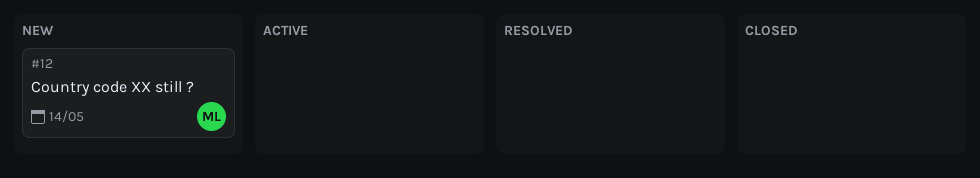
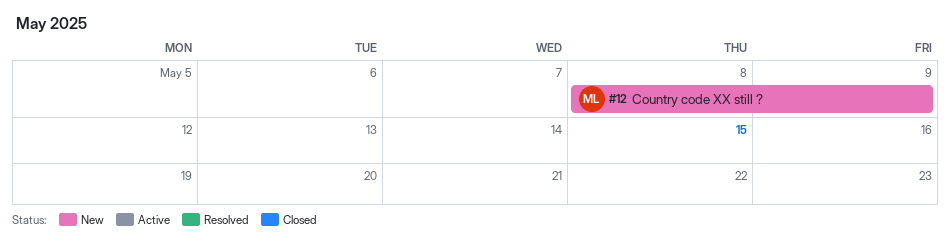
#12, due: May 14 -> May 9

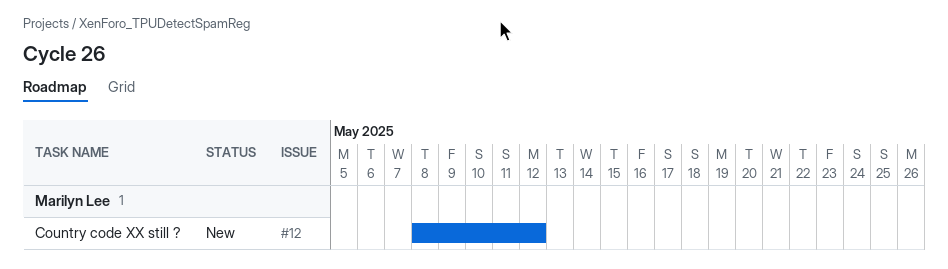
#12, due: May 9 -> May 12

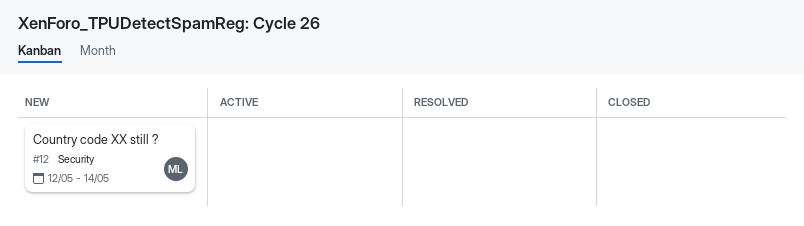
#12, start: May 8 -> May 12
#12, due: May 12 -> May 14

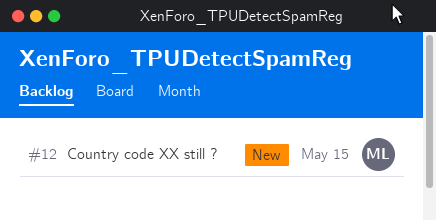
#12, due: May 14 -> May 15

